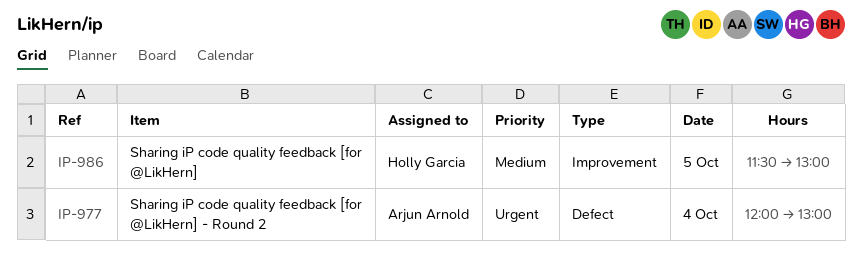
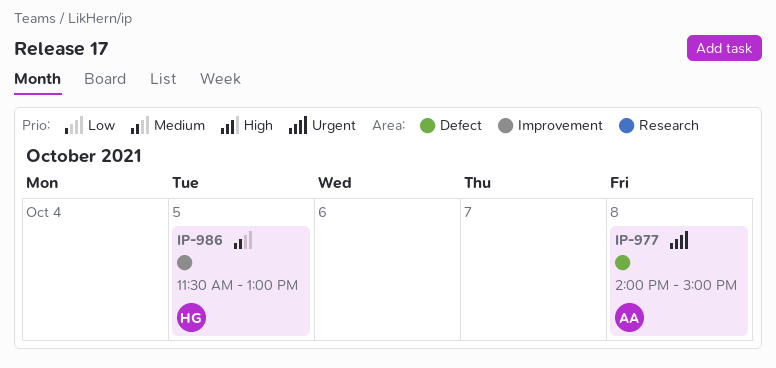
IP-977, day: Oct 4 -> Oct 8
IP-977, begins: 12:00 -> 14:00
IP-977, ends: 13:00 -> 15:00

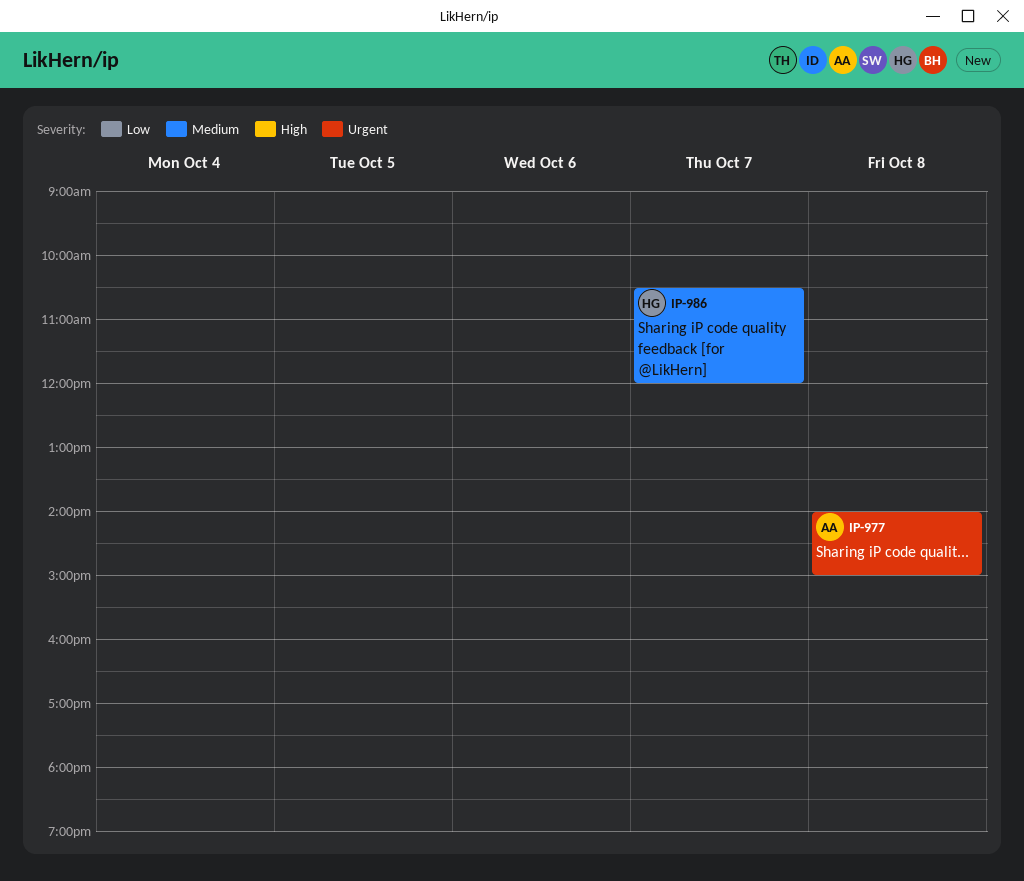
IP-986, day: Oct 5 -> Oct 7
IP-986, begins: 11:30 -> 10:30
IP-986, ends: 13:00 -> 12:00

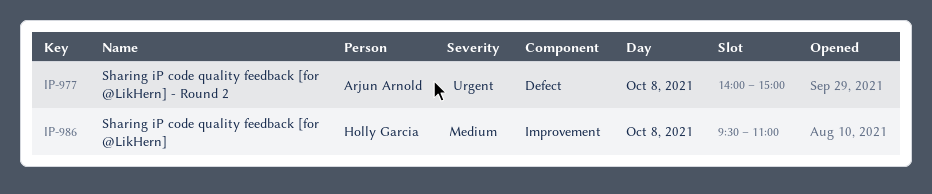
IP-986, day: Oct 7 -> Oct 8
IP-986, begins: 10:30 -> 09:30
IP-986, ends: 12:00 -> 11:00

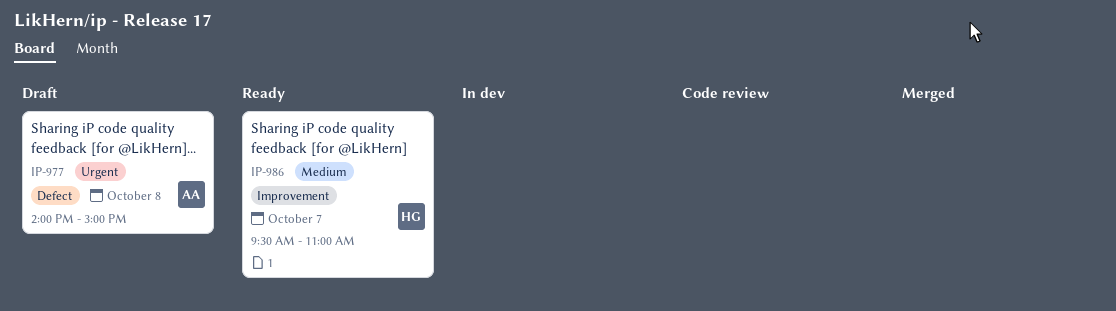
IP-986, day: Oct 8 -> Oct 7

